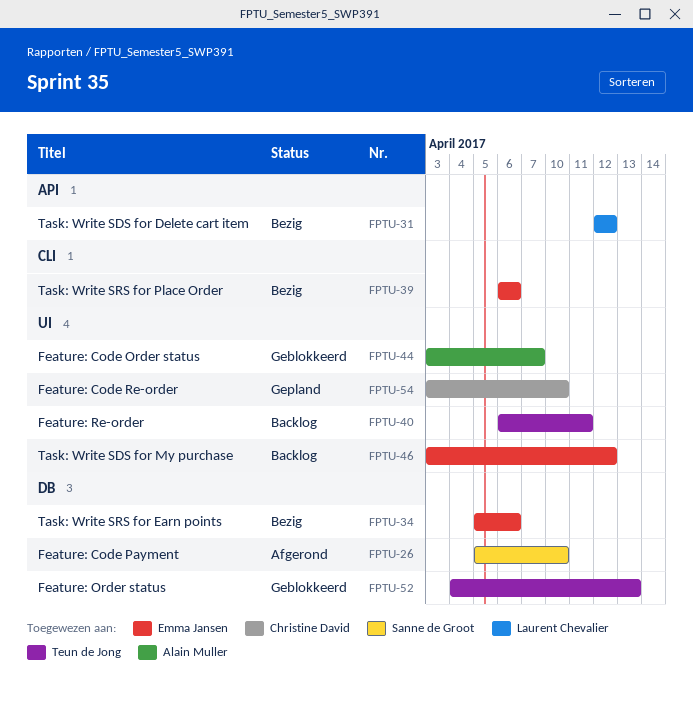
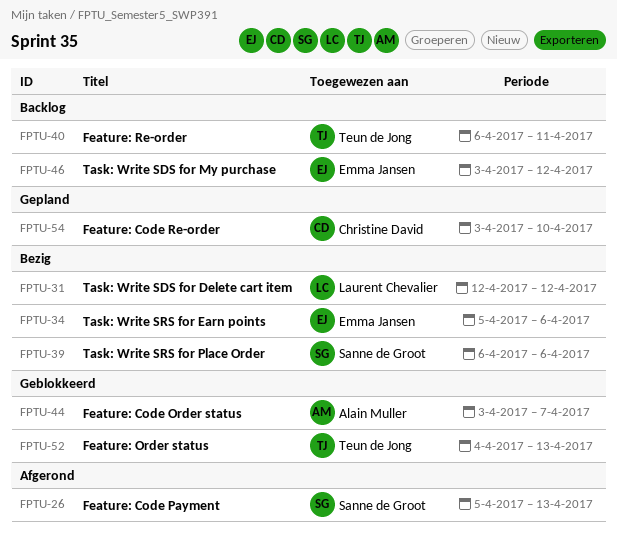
FPTU-26, due: Apr 10 -> Apr 13
FPTU-39, owner: Emma Jansen -> Sanne de Groot

